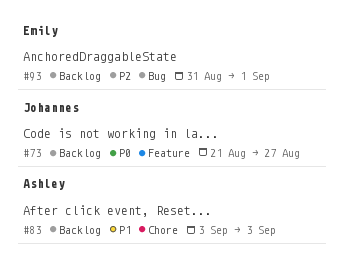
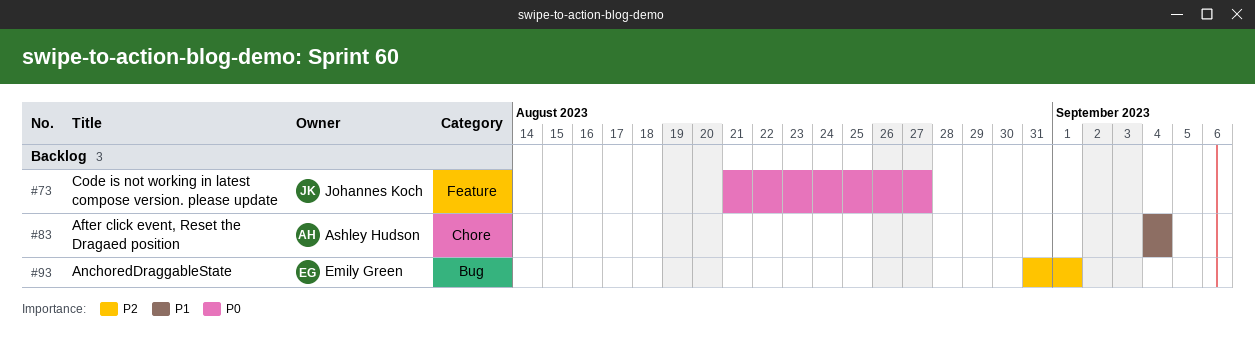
#83, start: Sep 3 -> Sep 4
#83, due: Sep 3 -> Sep 4

